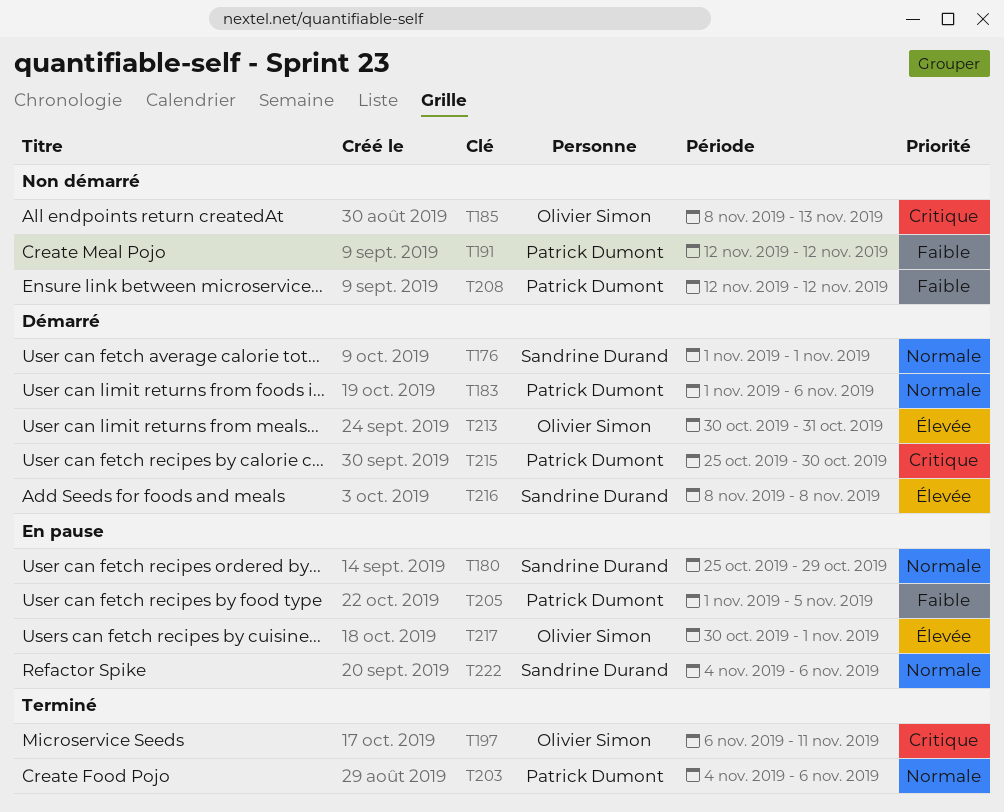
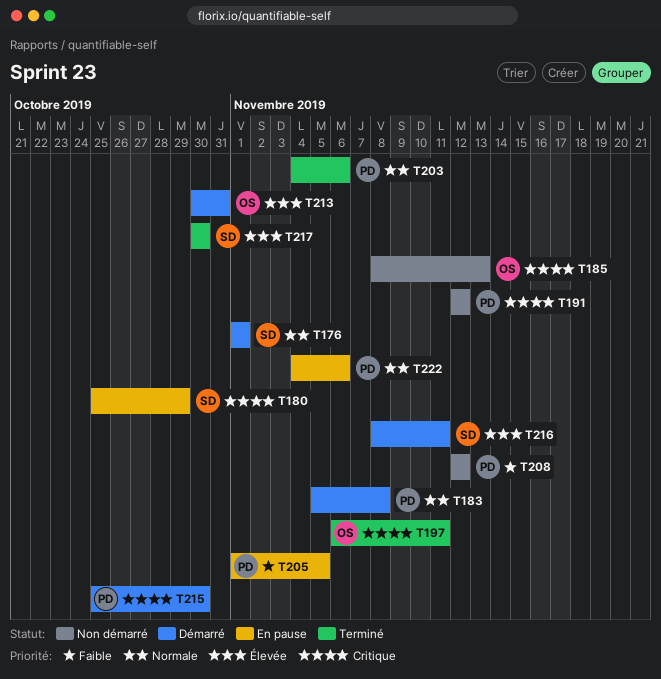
T180, priority: Normale -> Critique
T183, start: Nov 1 -> Nov 5
T183, due: Nov 6 -> Nov 8
T191, priority: Faible -> Critique
T216, due: Nov 8 -> Nov 11
T217, status: En pause -> Terminé
T217, owner: Olivier Simon -> Sandrine Durand
T217, due: Nov 1 -> Oct 30
T222, owner: Sandrine Durand -> Patrick Dumont

